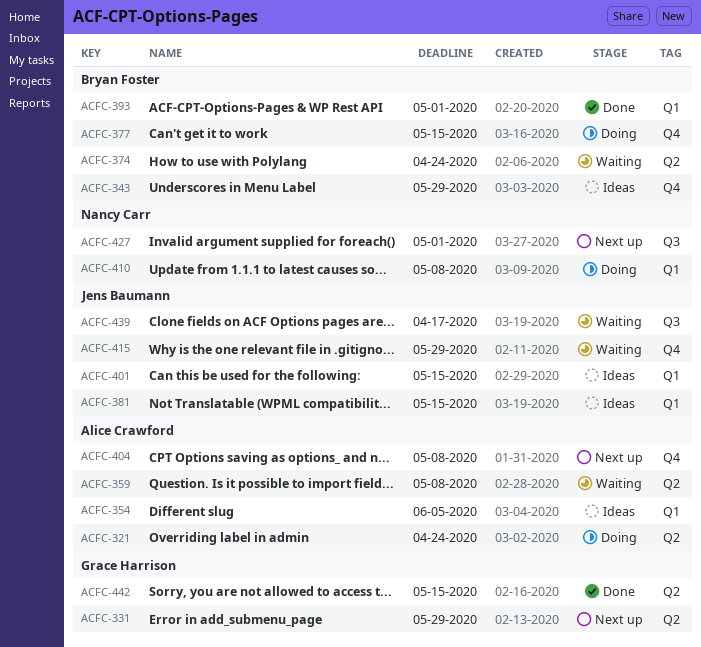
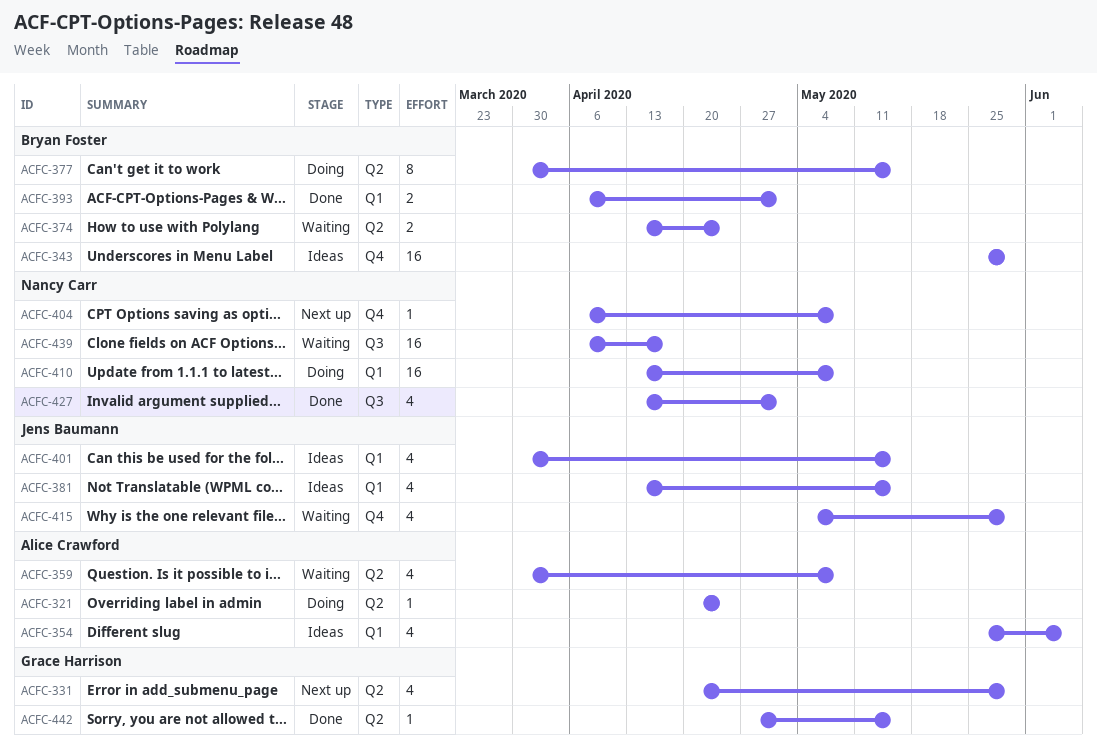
ACFC-377, label: Q4 -> Q2
ACFC-404, owner: Alice Crawford -> Nancy Carr
ACFC-427, status: Next up -> Done
ACFC-439, owner: Jens Baumann -> Nancy Carr

